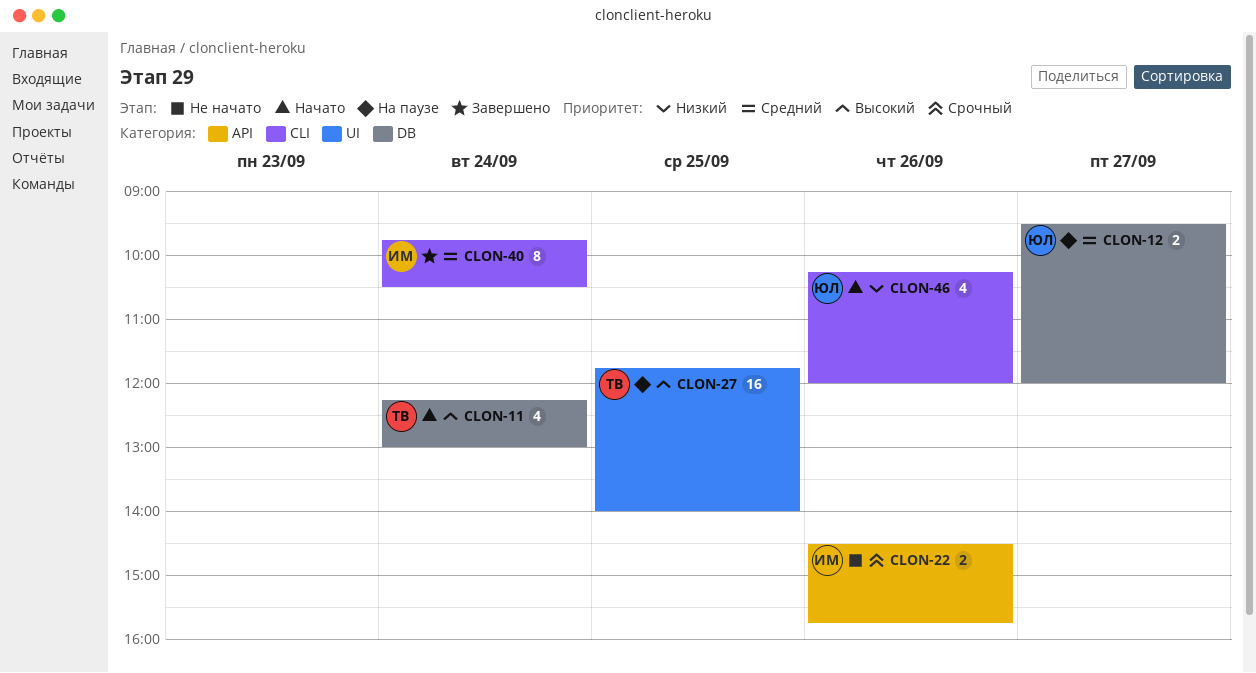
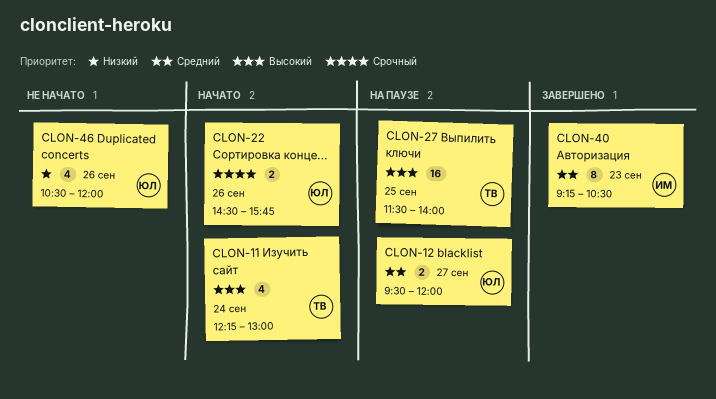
CLON-22, status: Не начато -> Начато
CLON-22, owner: ИМ -> ЮЛ
CLON-27, begins: 11:45 -> 11:30
CLON-40, day: Sep 24 -> Sep 23
CLON-40, begins: 09:45 -> 09:15
CLON-46, status: Начато -> Не начато
CLON-46, begins: 10:15 -> 10:30

